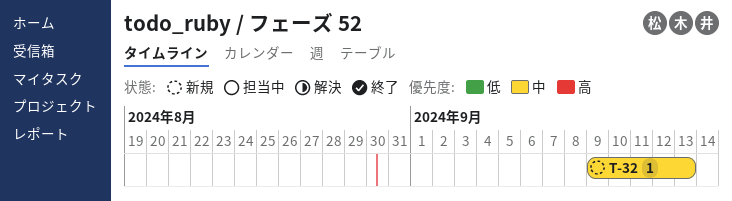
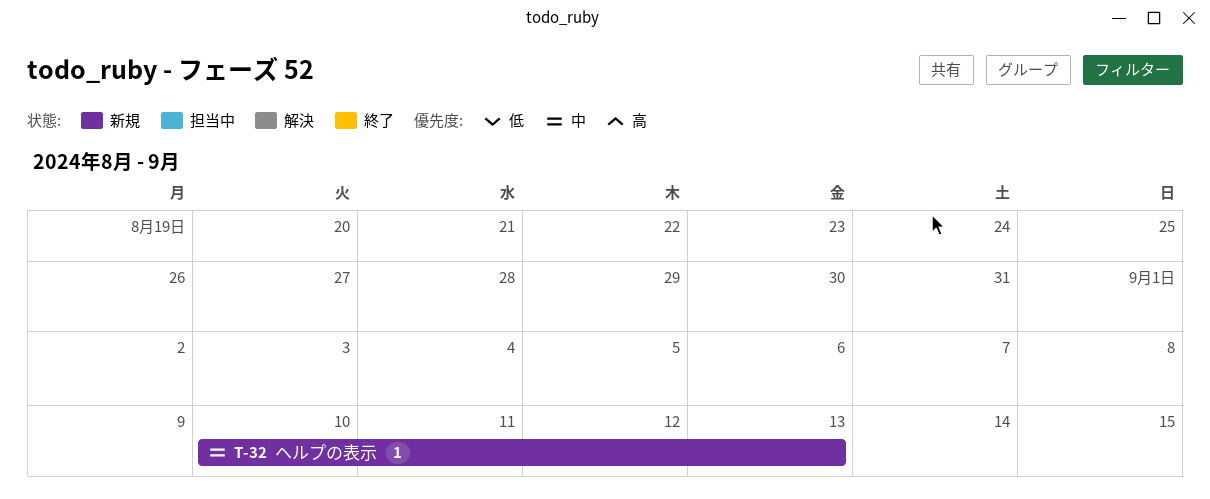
T-32, start: Sep 9 -> Sep 10

